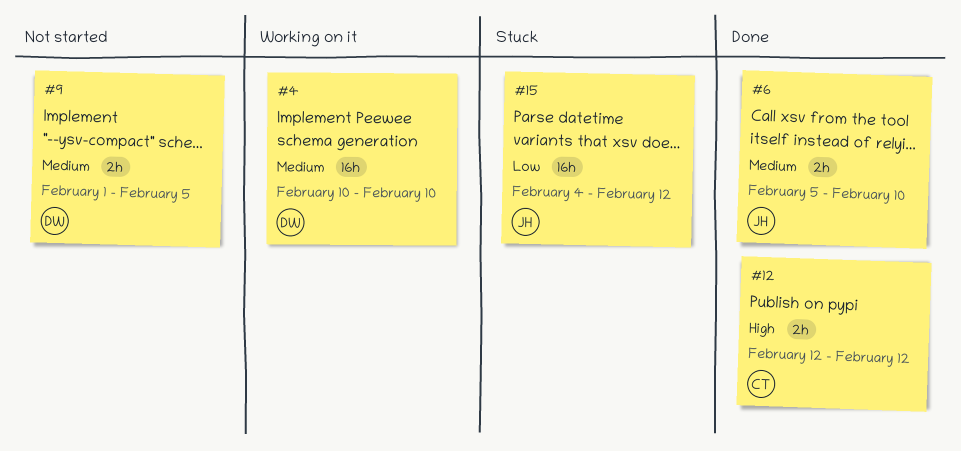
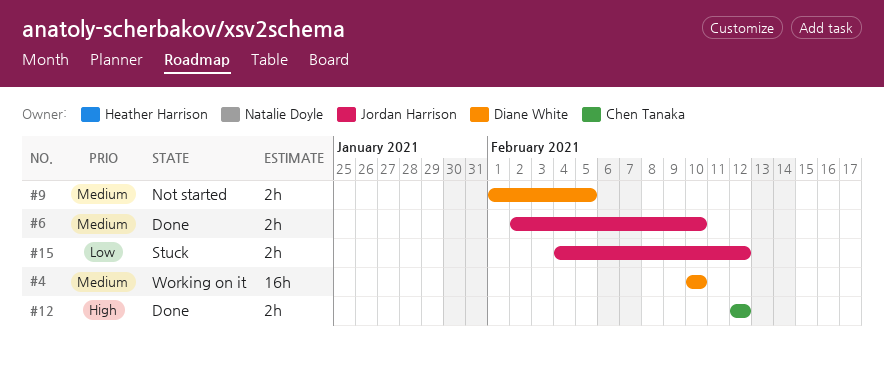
#6, start: Feb 5 -> Feb 2
#15, estimate: 16h -> 2h

